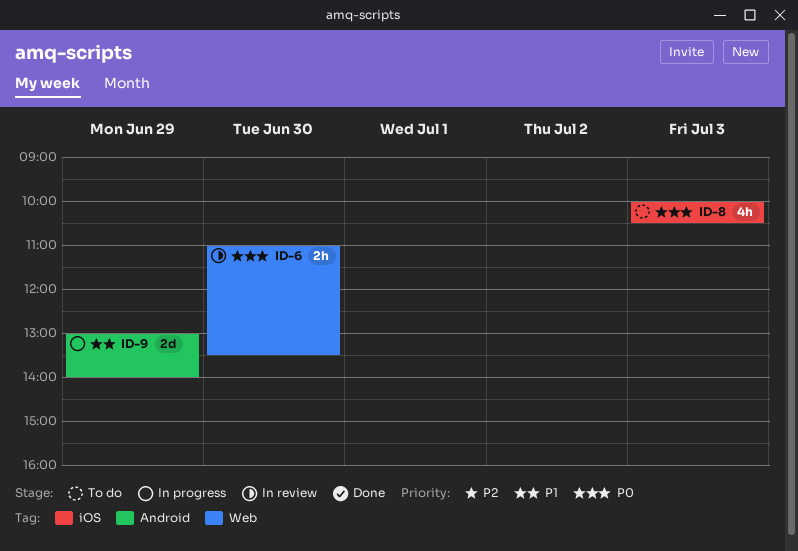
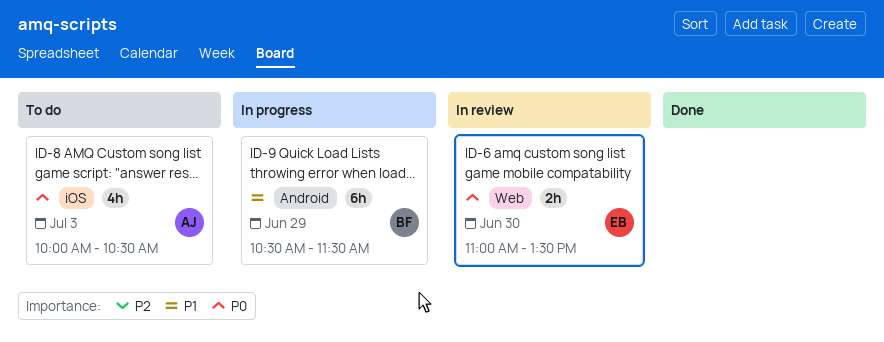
ID-9, estimate: 2d -> 6h
ID-9, begins: 13:00 -> 10:30
ID-9, ends: 14:00 -> 11:30

